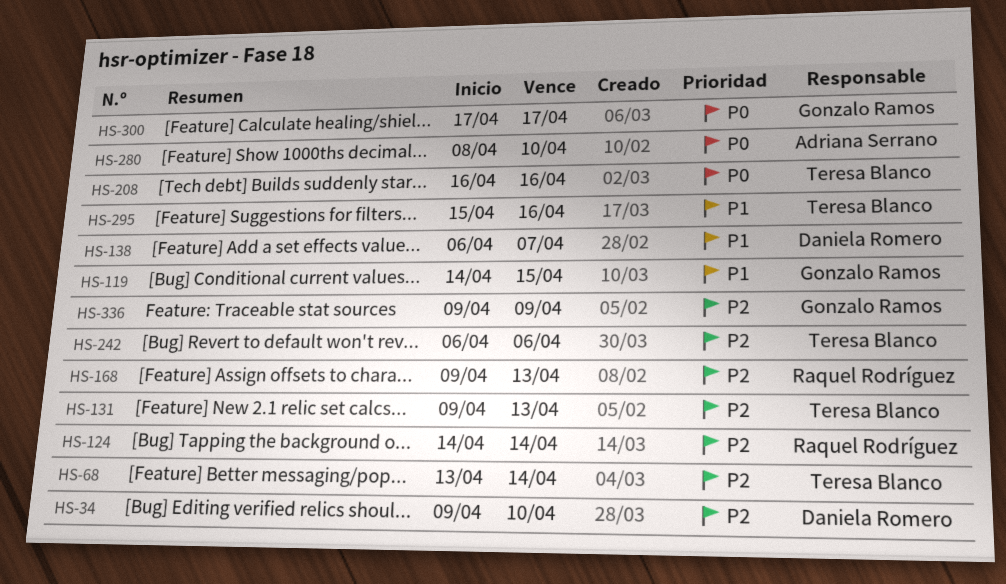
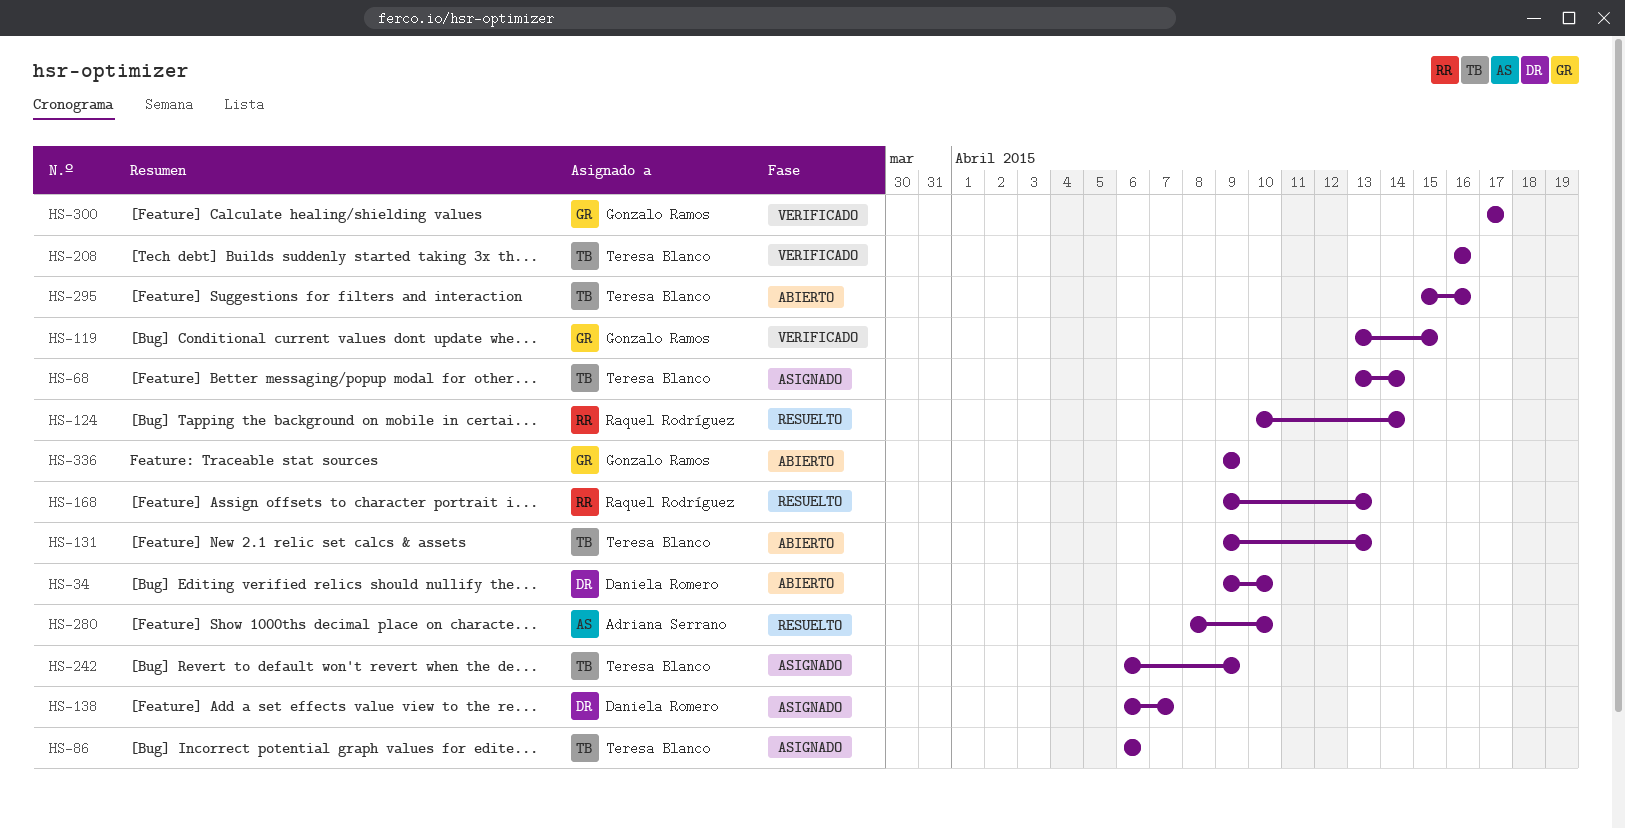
HS-86: none -> present
HS-119, start: Apr 14 -> Apr 13
HS-124, start: Apr 14 -> Apr 10
HS-242, due: Apr 6 -> Apr 9

